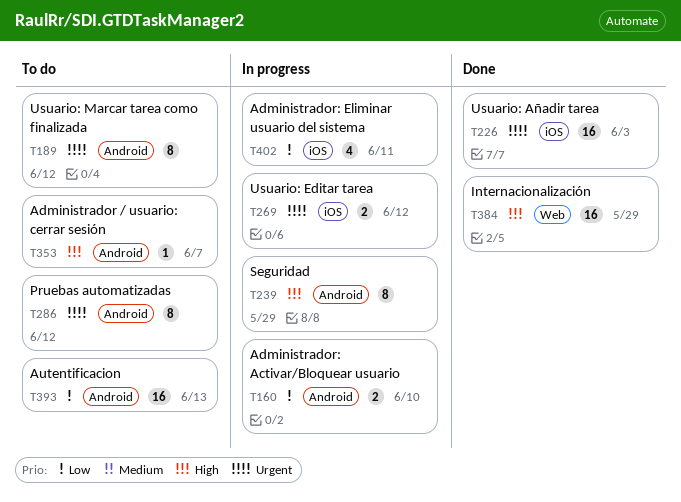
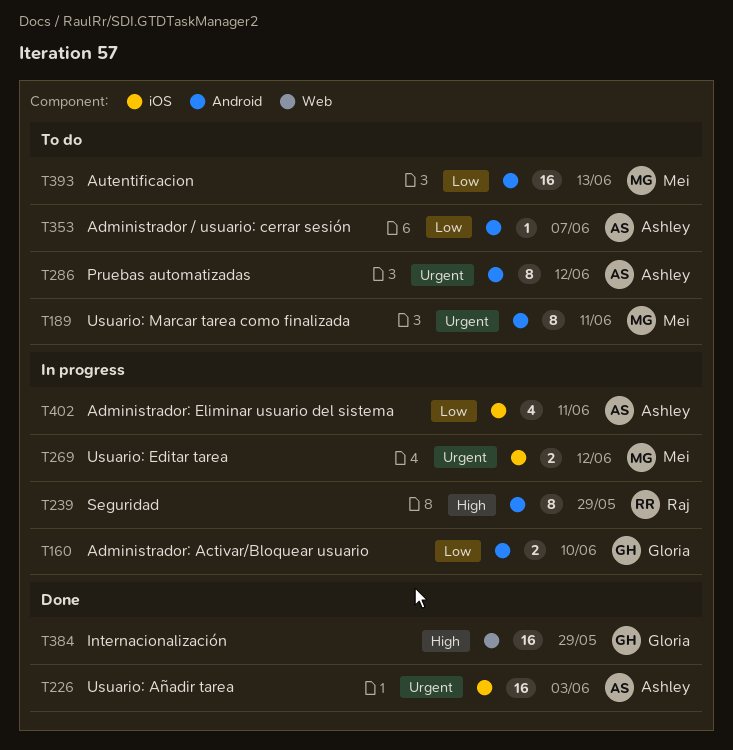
T189, due: Jun 12 -> Jun 11
T353, priority: High -> Low

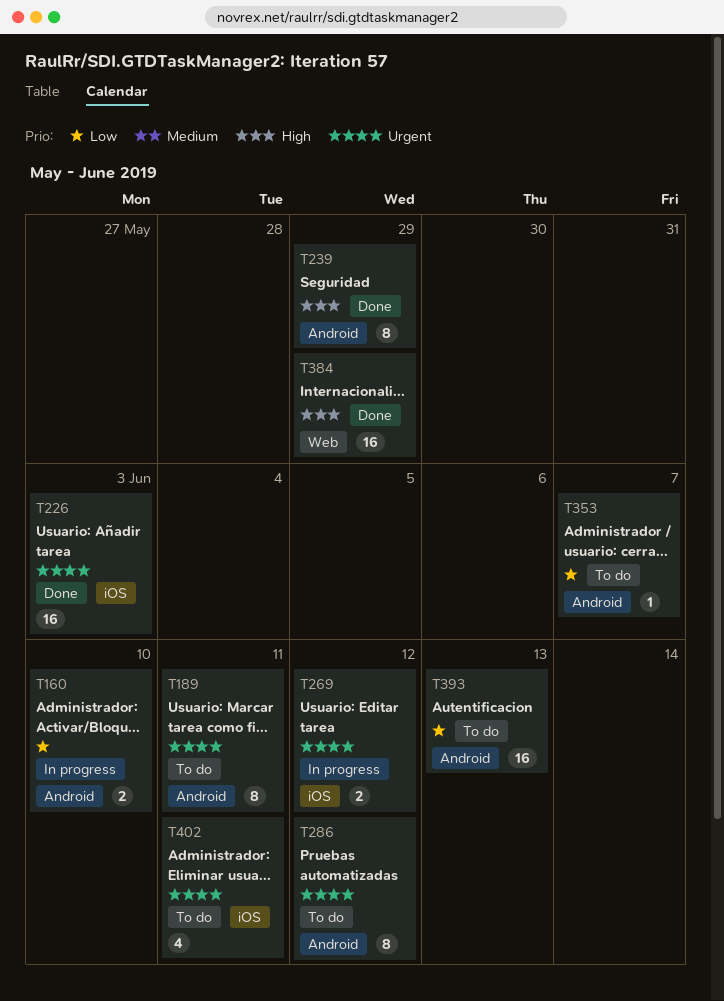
T239, status: In progress -> Done
T402, status: In progress -> To do
T402, priority: Low -> Urgent

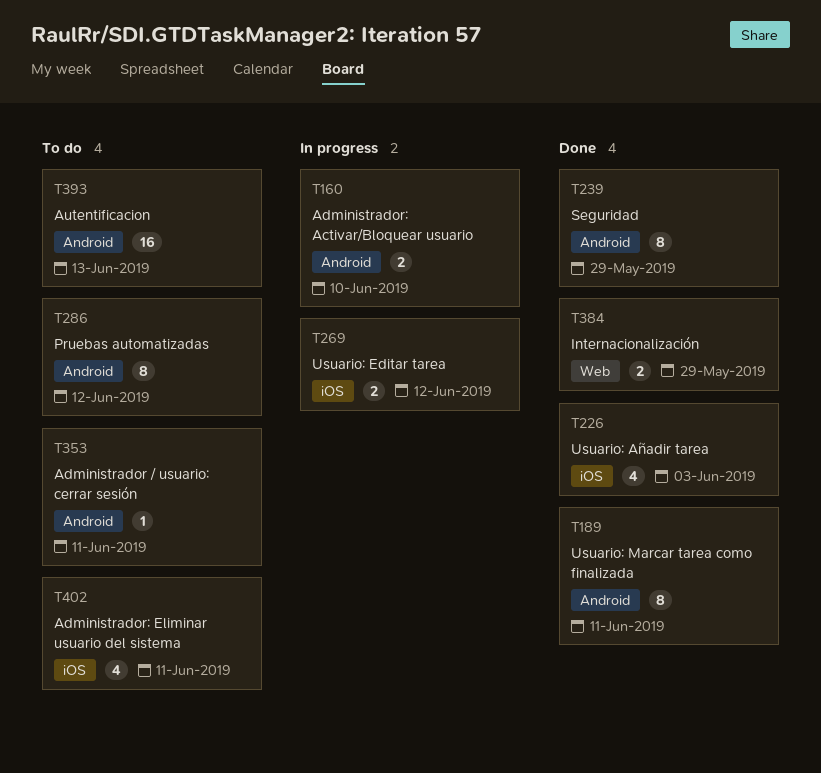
T189, status: To do -> Done
T226, estimate: 16 -> 4
T353, due: Jun 7 -> Jun 11
T384, estimate: 16 -> 2

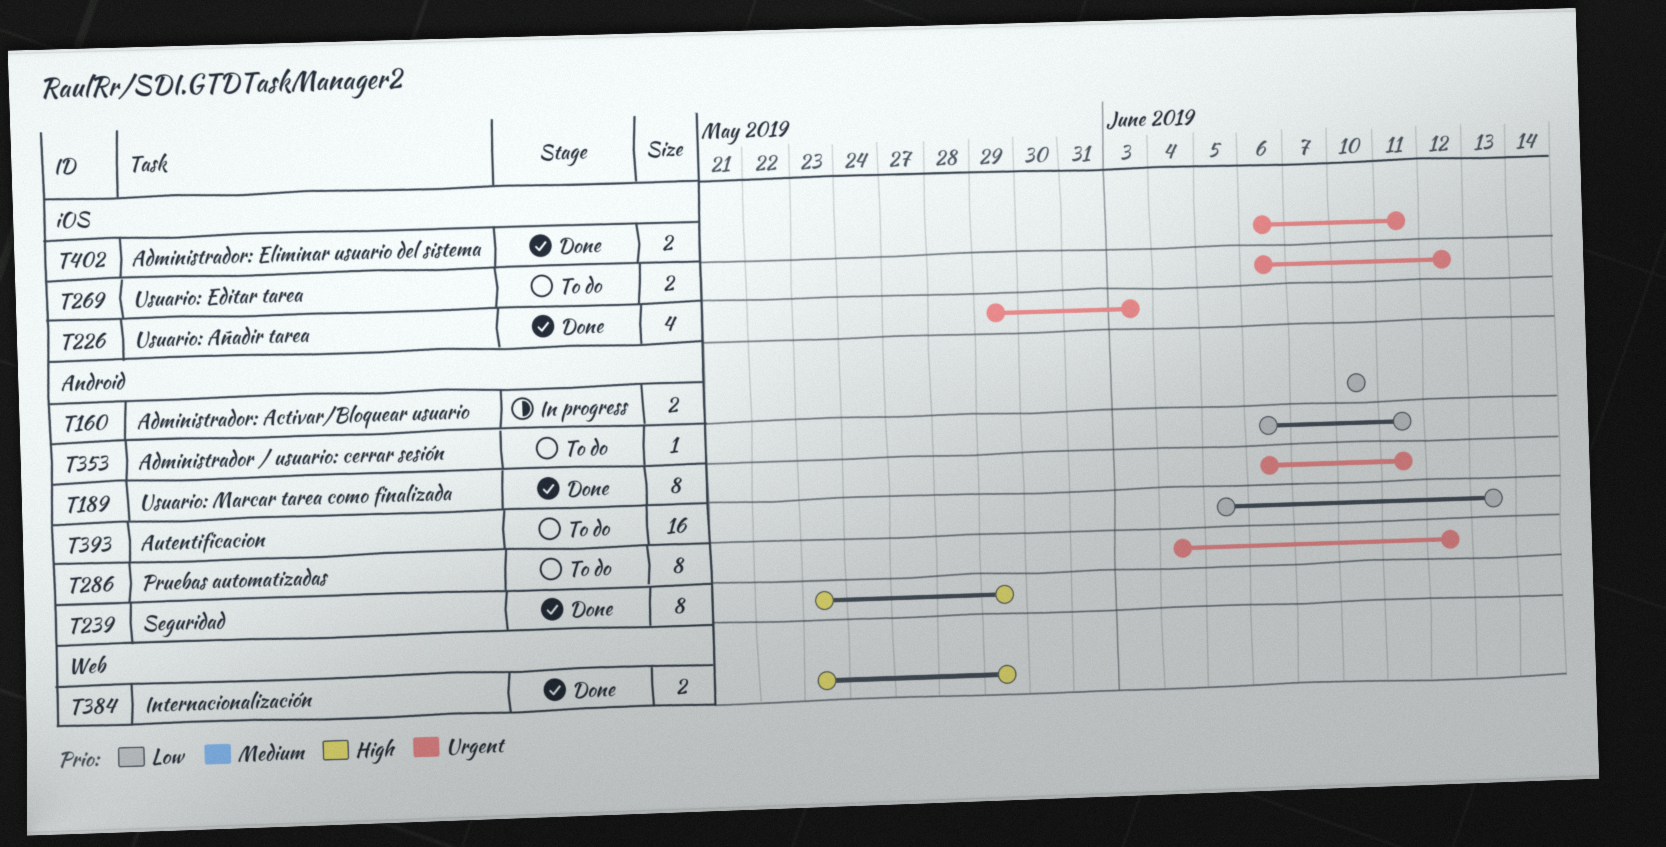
T269, status: In progress -> To do
T402, status: To do -> Done
T402, estimate: 4 -> 2

